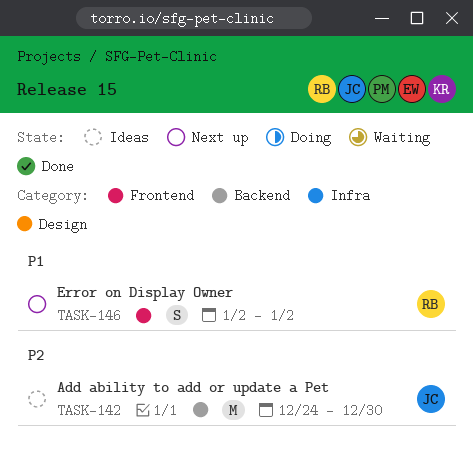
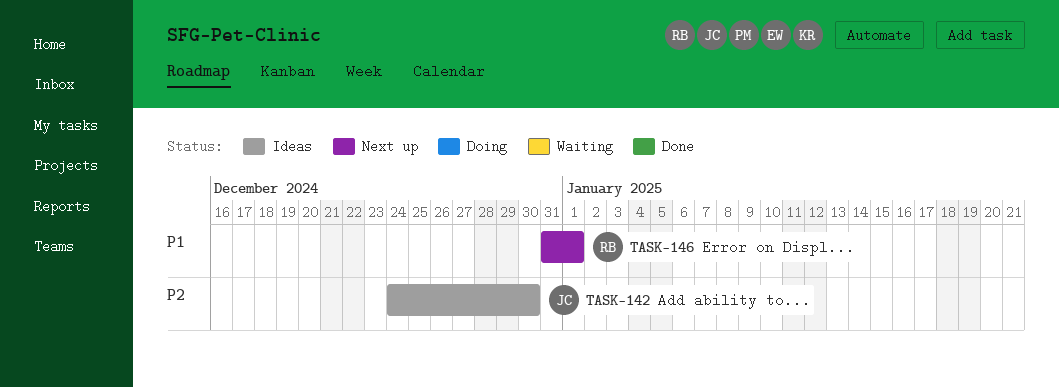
TASK-146, start: Jan 2 -> Dec 31
TASK-146, due: Jan 2 -> Jan 1

